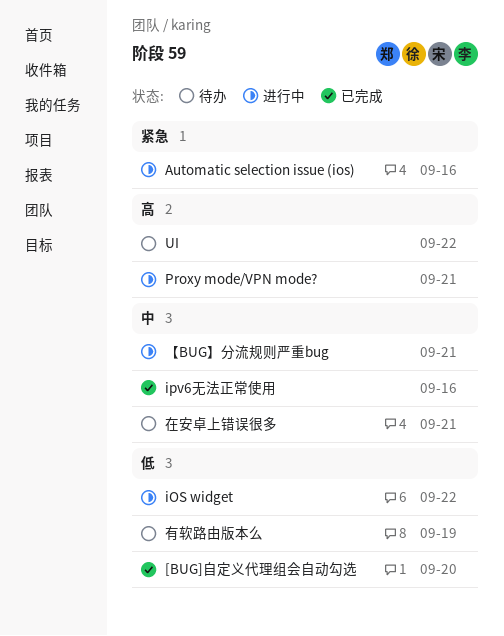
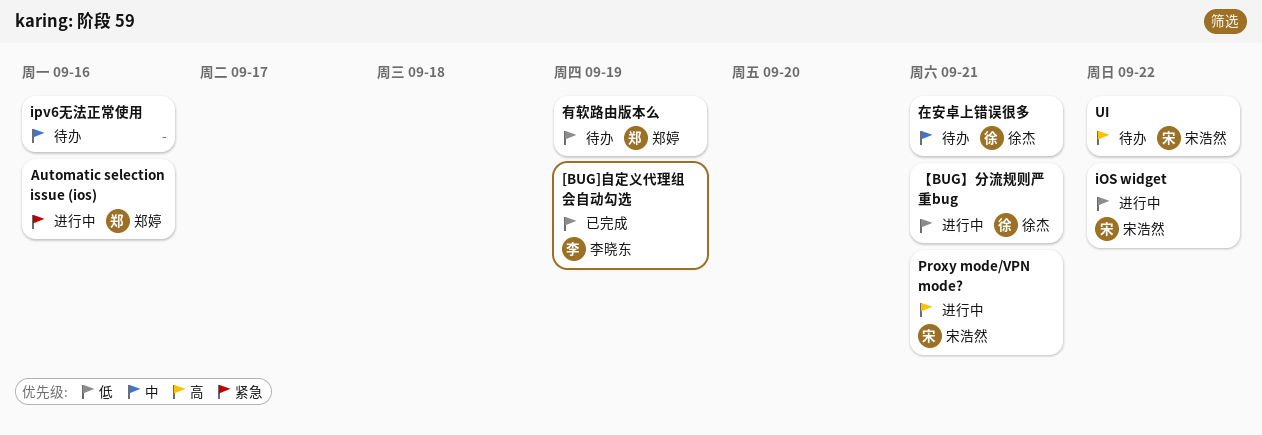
[BUG]自定义代理组会自动勾选, due: Sep 20 -> Sep 19
ipv6无法正常使用, status: 已完成 -> 待办
【BUG】分流规则严重bug, priority: 中 -> 低

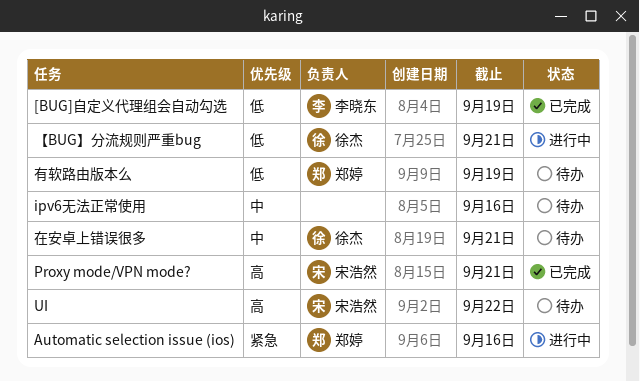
iOS widget: present -> none
Proxy mode/VPN mode?, status: 进行中 -> 已完成

